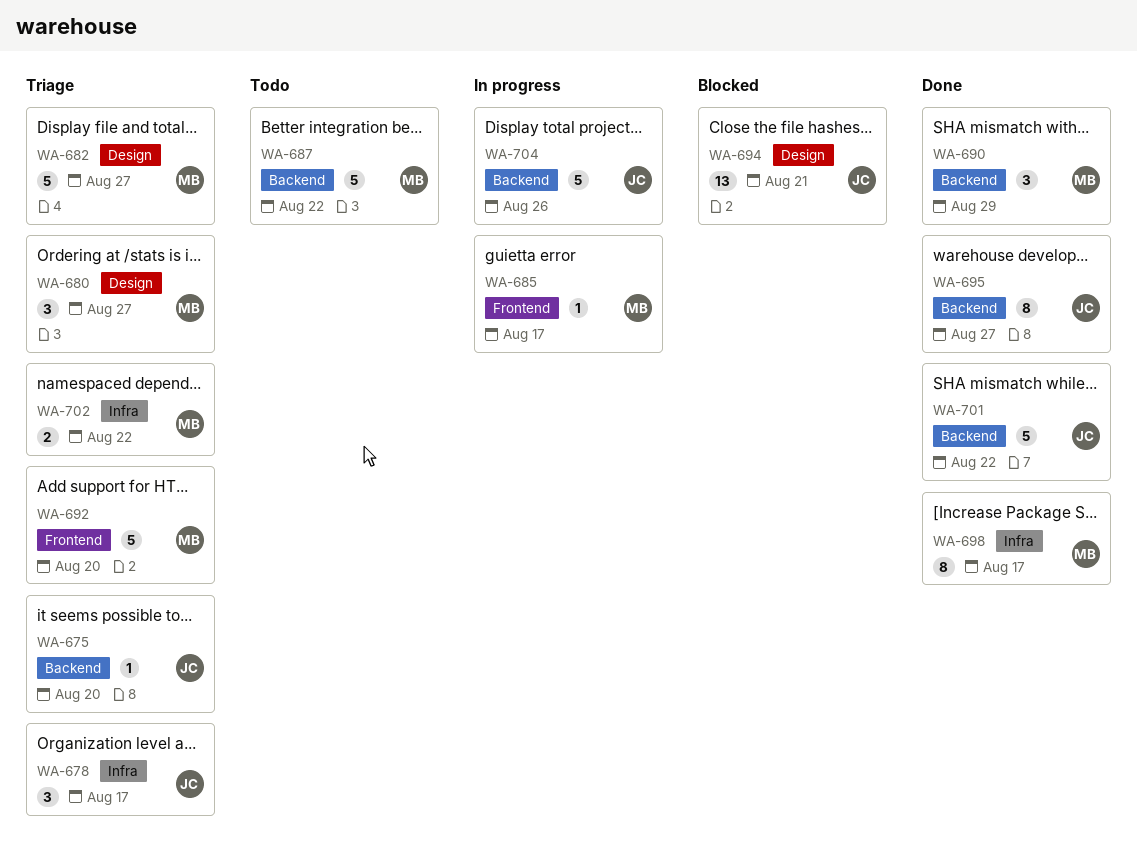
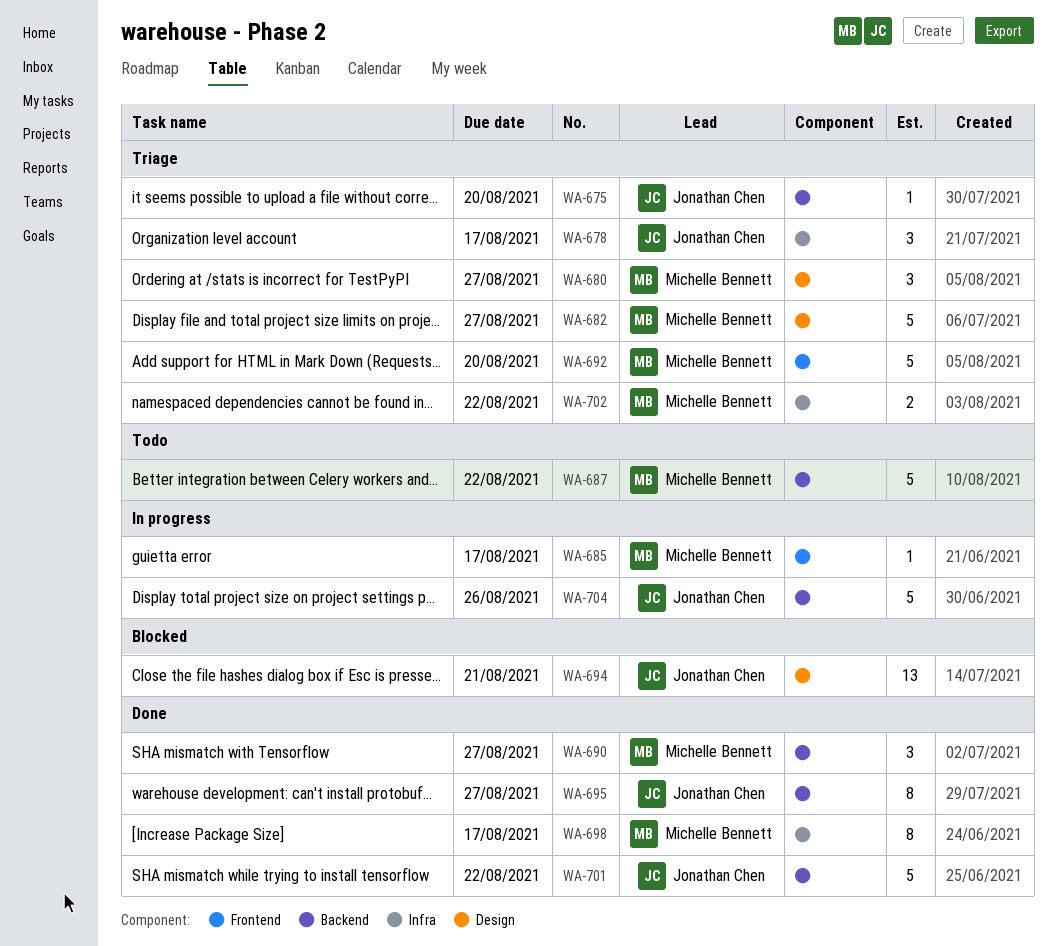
WA-690, due: Aug 29 -> Aug 27

